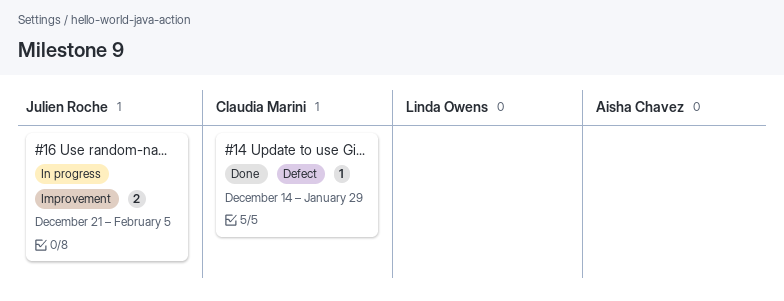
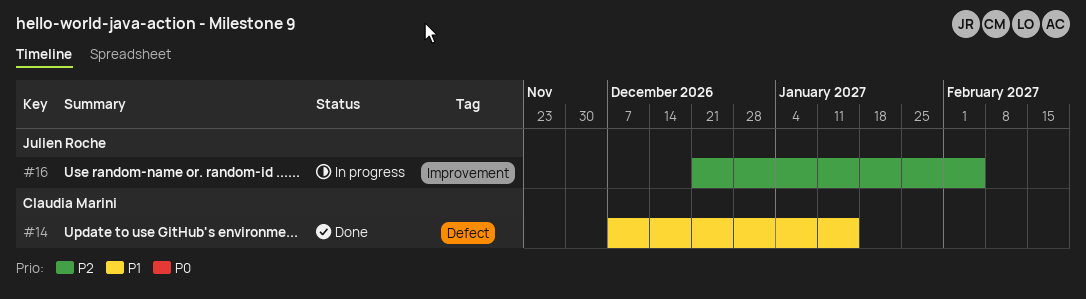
#14, start: Dec 14 -> Dec 7
#14, due: Jan 29 -> Jan 15

